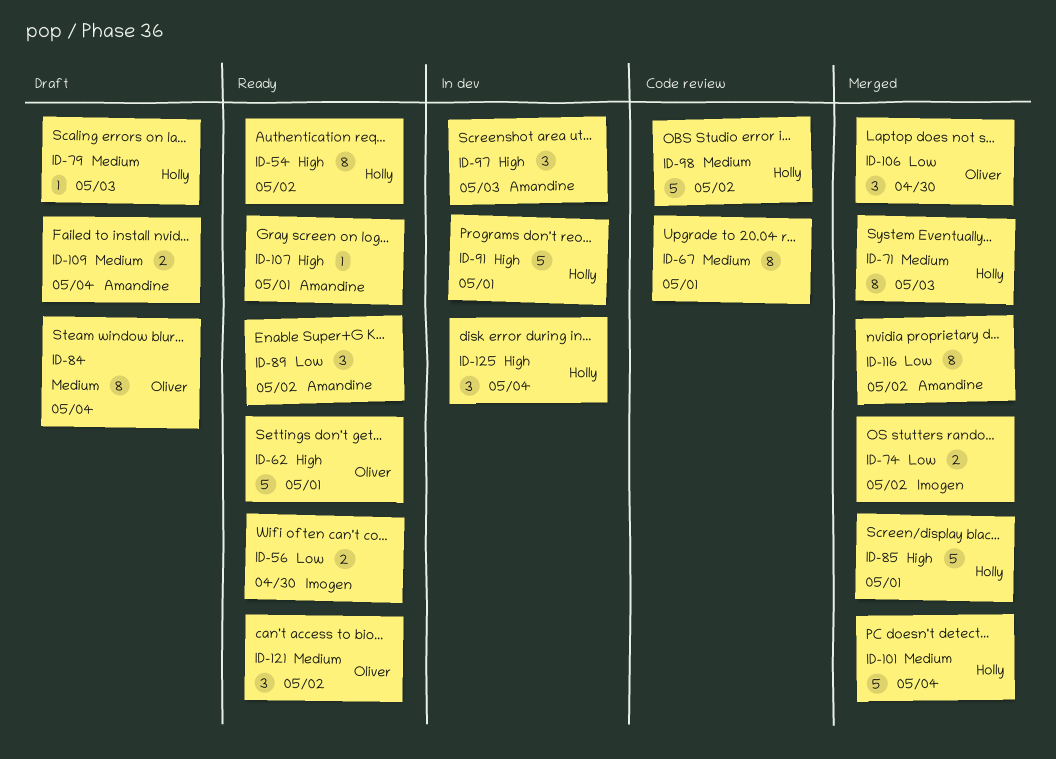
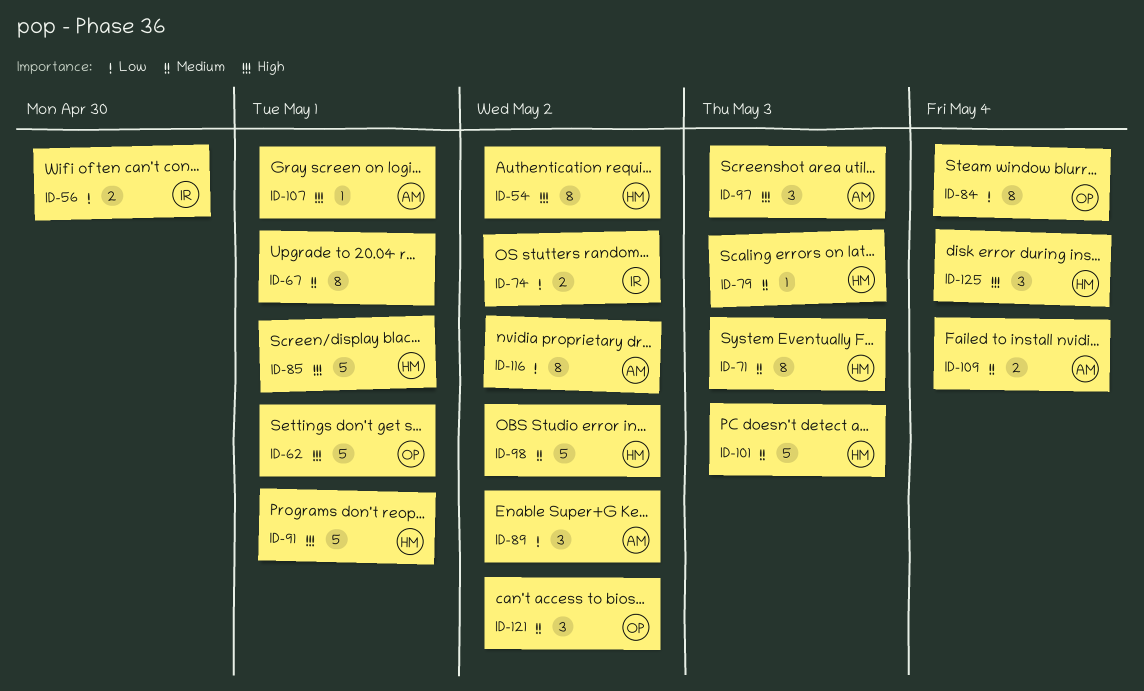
ID-84, priority: Medium -> Low
ID-101, due: May 4 -> May 3
ID-106: present -> none

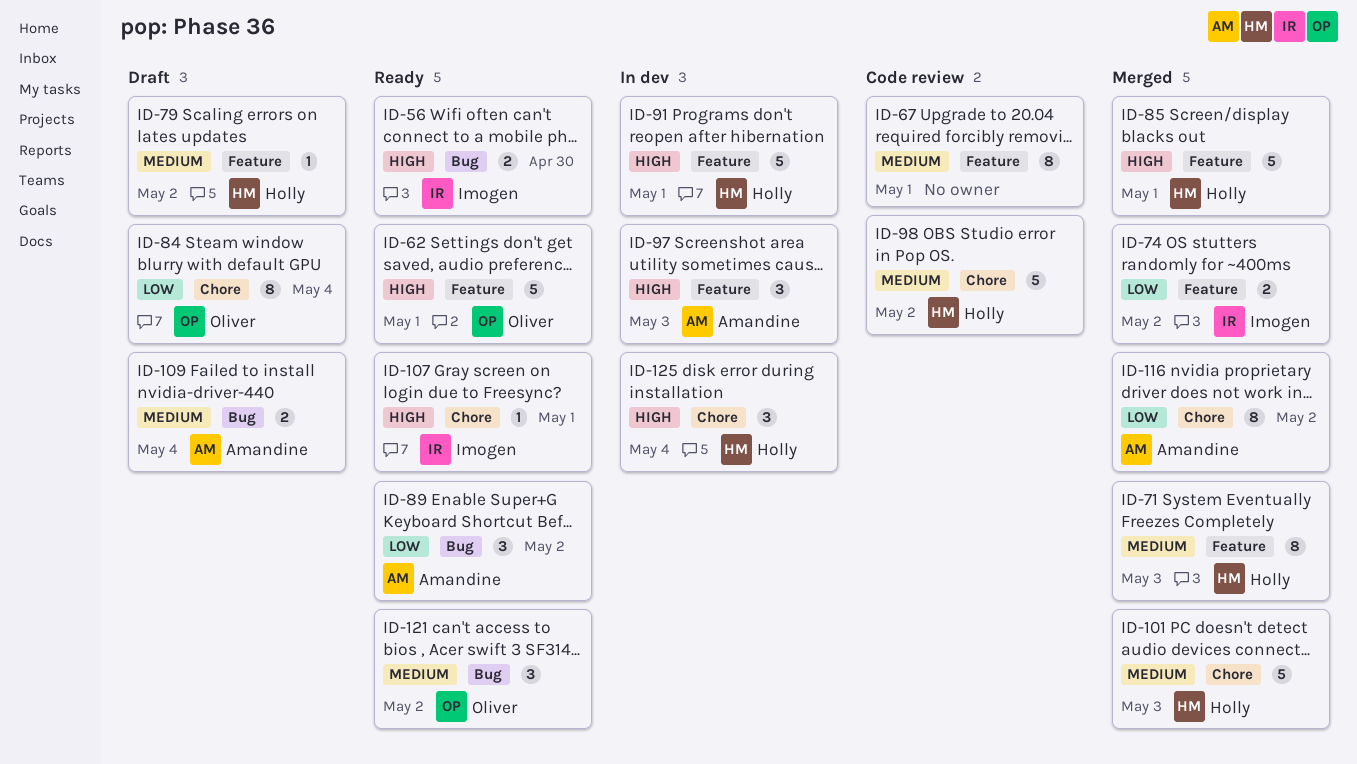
ID-54: present -> none
ID-56, priority: Low -> High
ID-79, due: May 3 -> May 2
ID-107, owner: Amandine -> Imogen

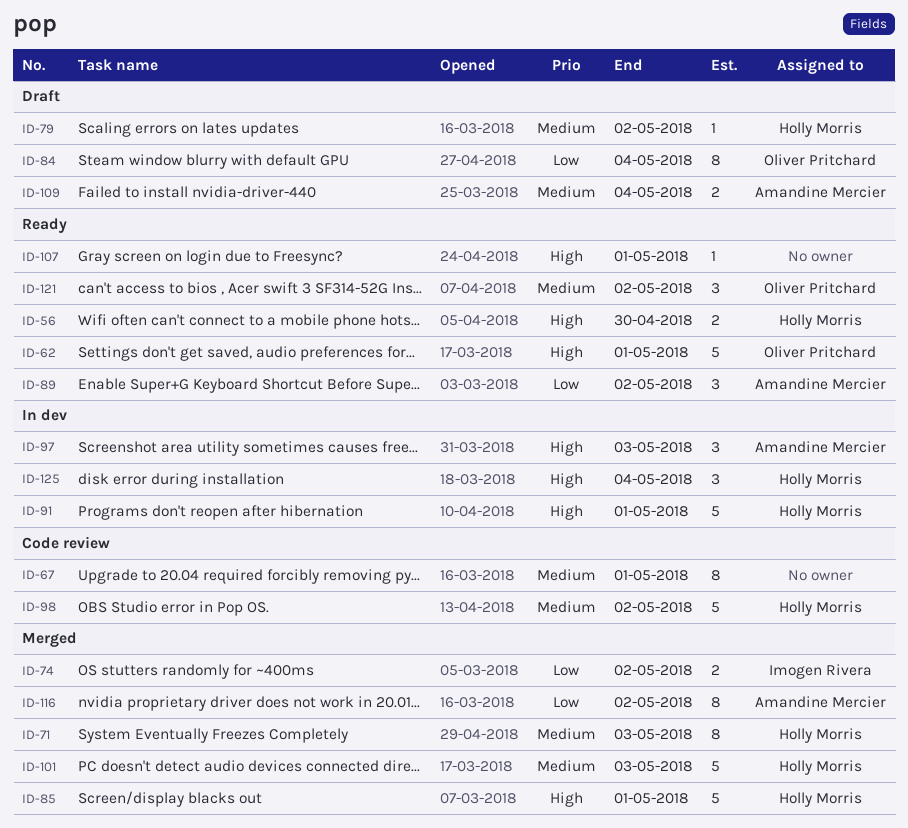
ID-56, owner: Imogen Rivera -> Holly Morris
ID-107, owner: Imogen Rivera -> none

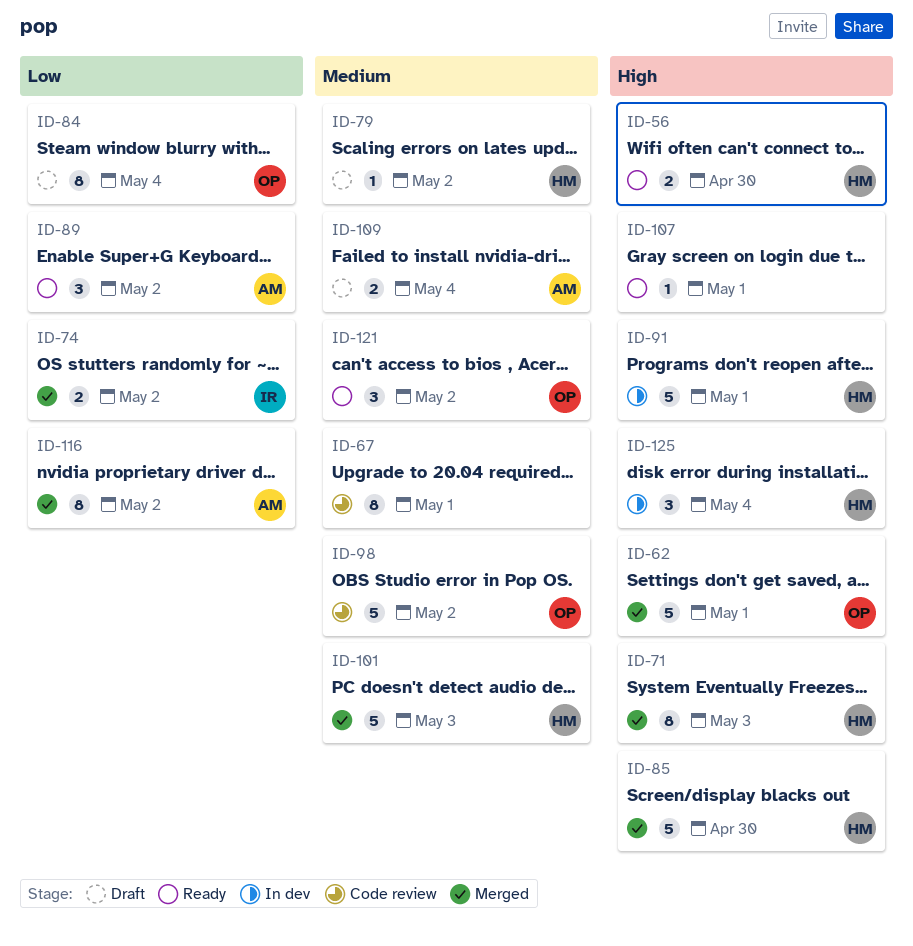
ID-62, status: Ready -> Merged
ID-71, priority: Medium -> High
ID-85, due: May 1 -> Apr 30
ID-97: present -> none
ID-98, owner: Holly Morris -> Oliver Pritchard

